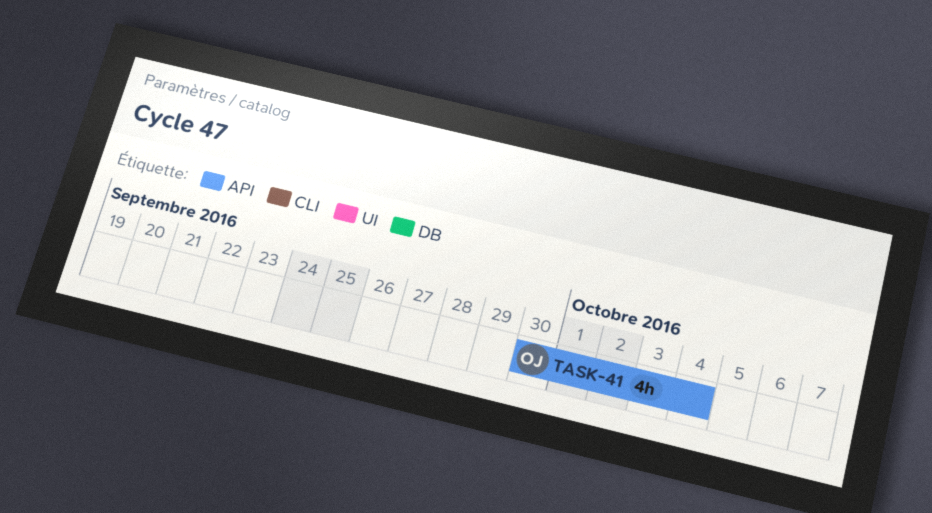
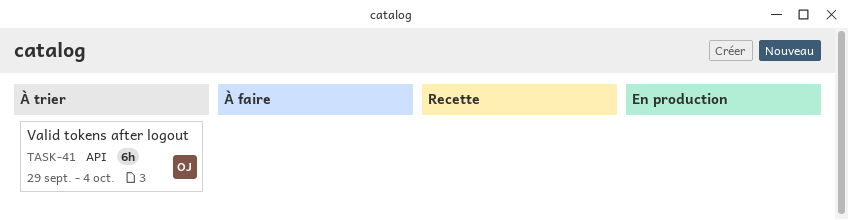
TASK-41, estimate: 4h -> 6h
TASK-41, start: Sep 30 -> Sep 29

